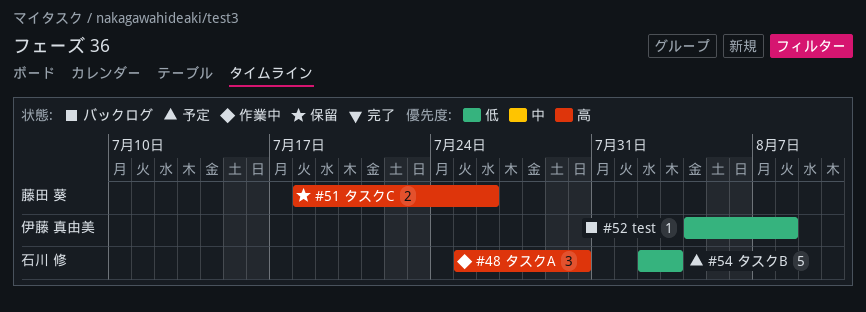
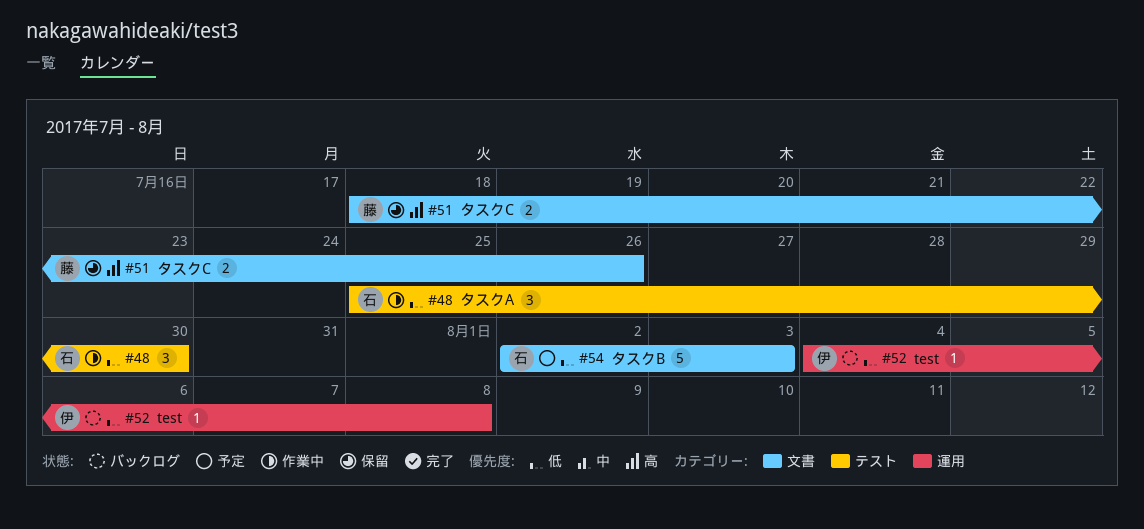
#48, priority: 高 -> 低

